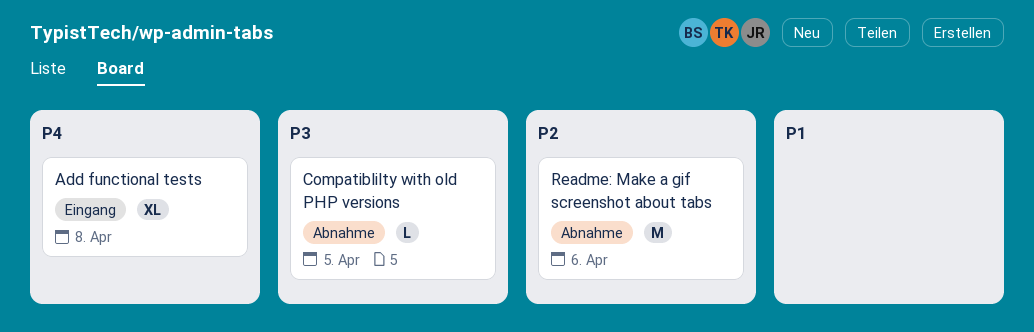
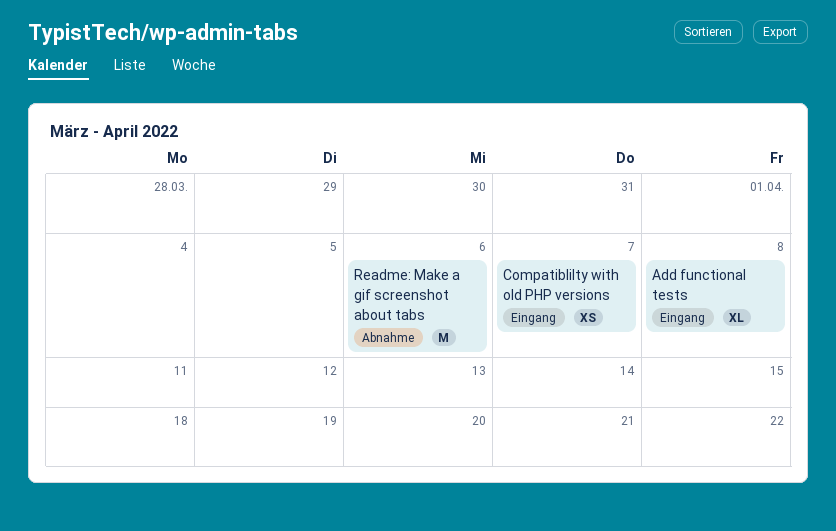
Compatiblilty with old PHP versions, status: Abnahme -> Eingang
Compatiblilty with old PHP versions, estimate: L -> XS
Compatiblilty with old PHP versions, due: Apr 5 -> Apr 7

